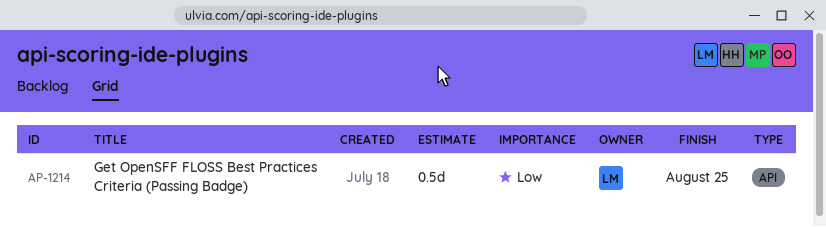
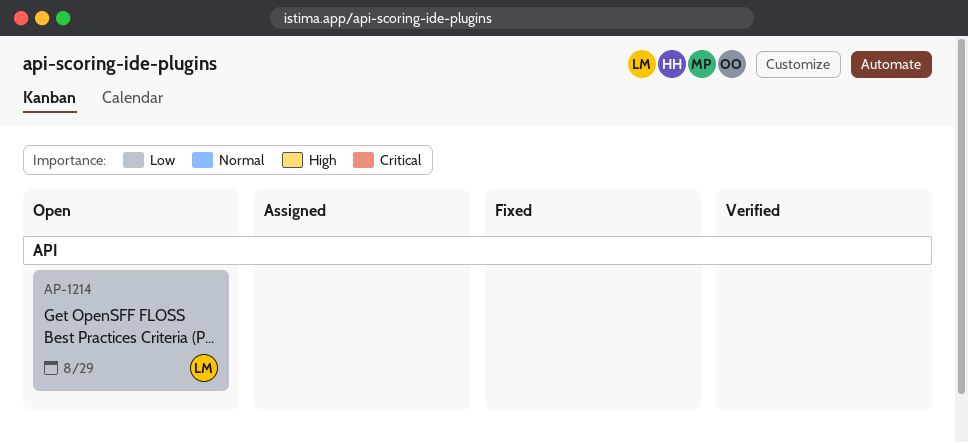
AP-1214, due: Aug 25 -> Aug 29

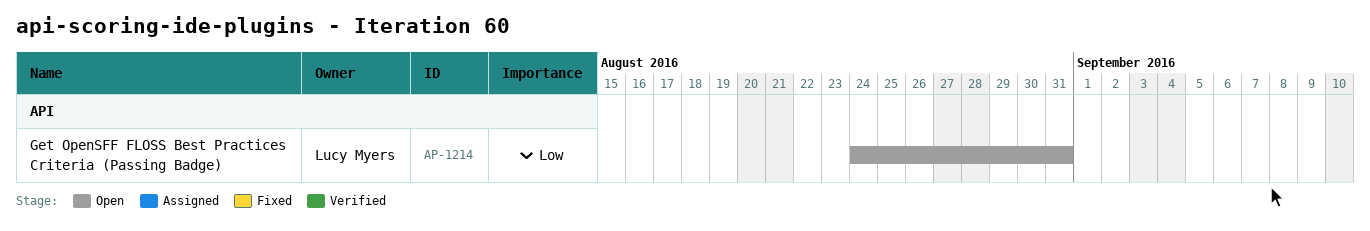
AP-1214, due: Aug 29 -> Aug 31

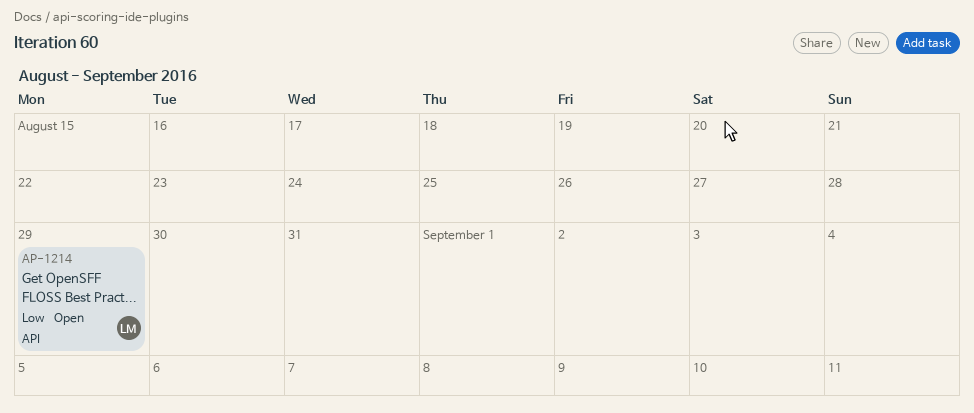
AP-1214, due: Aug 31 -> Aug 29

